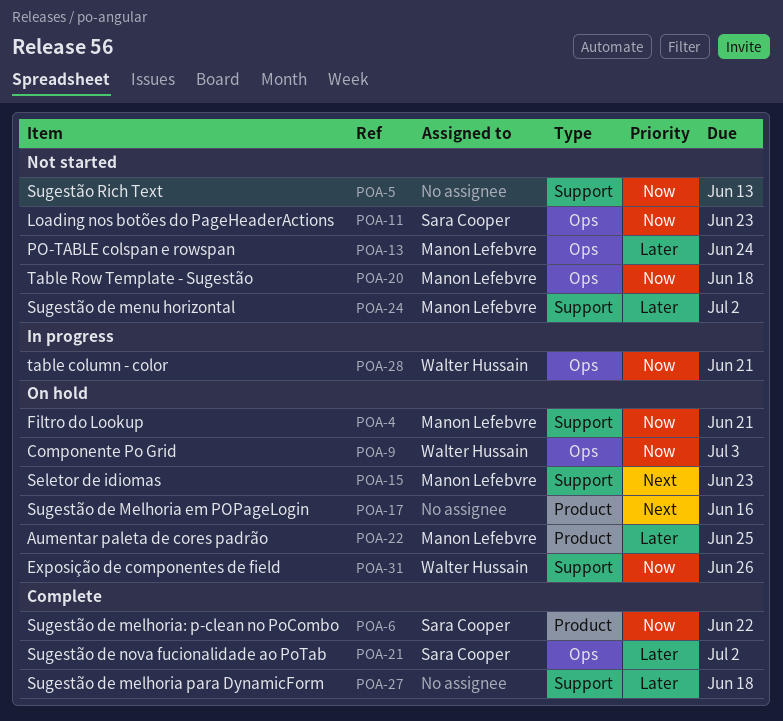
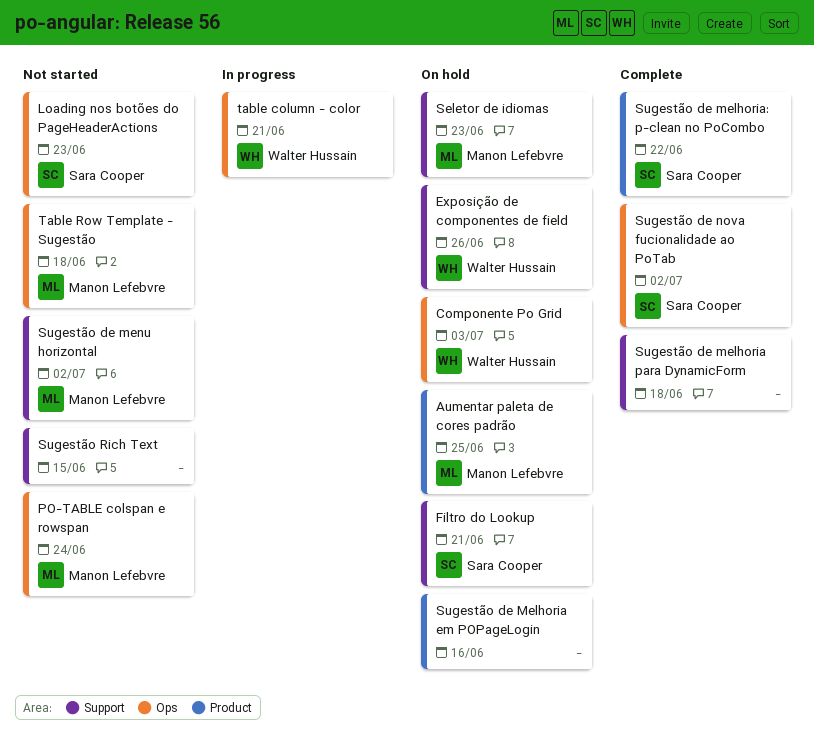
Filtro do Lookup, owner: Manon Lefebvre -> Sara Cooper
Sugestão Rich Text, due: Jun 13 -> Jun 15

